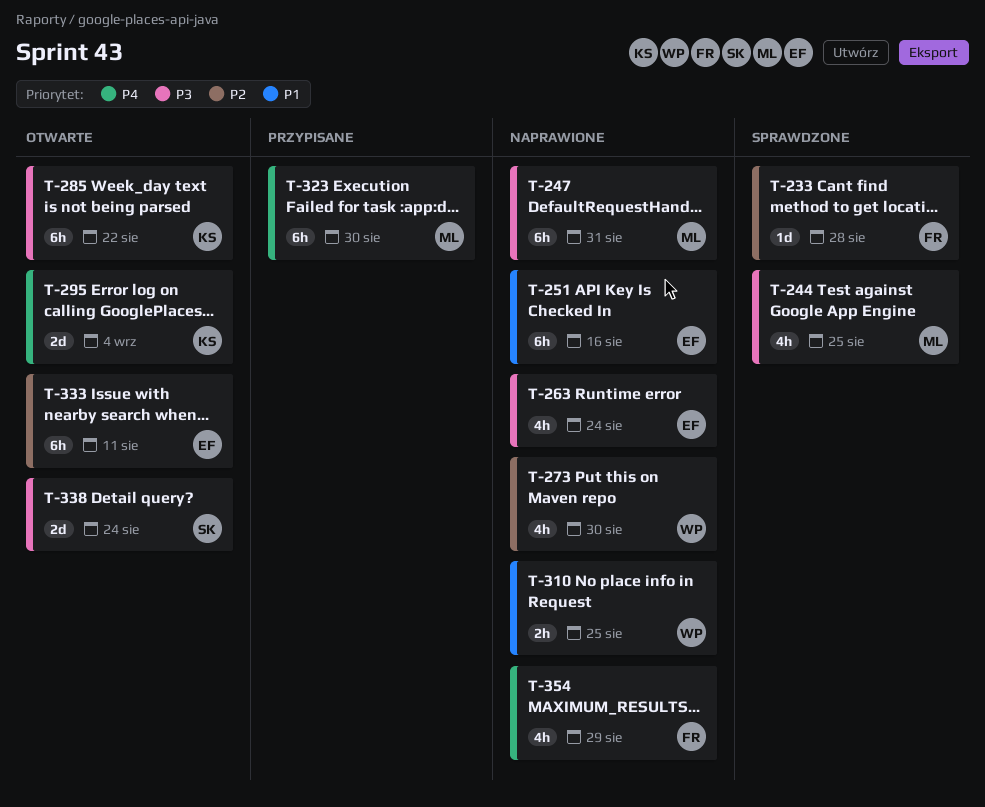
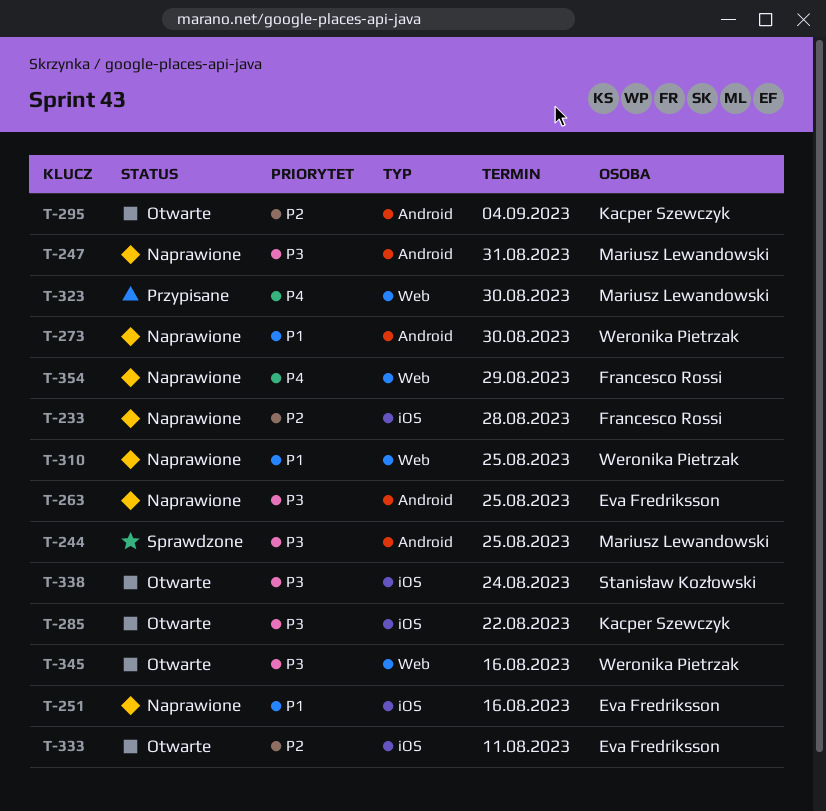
T-233, status: Sprawdzone -> Naprawione
T-263, due: Aug 24 -> Aug 25
T-273, priority: P2 -> P1
T-295, priority: P4 -> P2
T-345: none -> present

